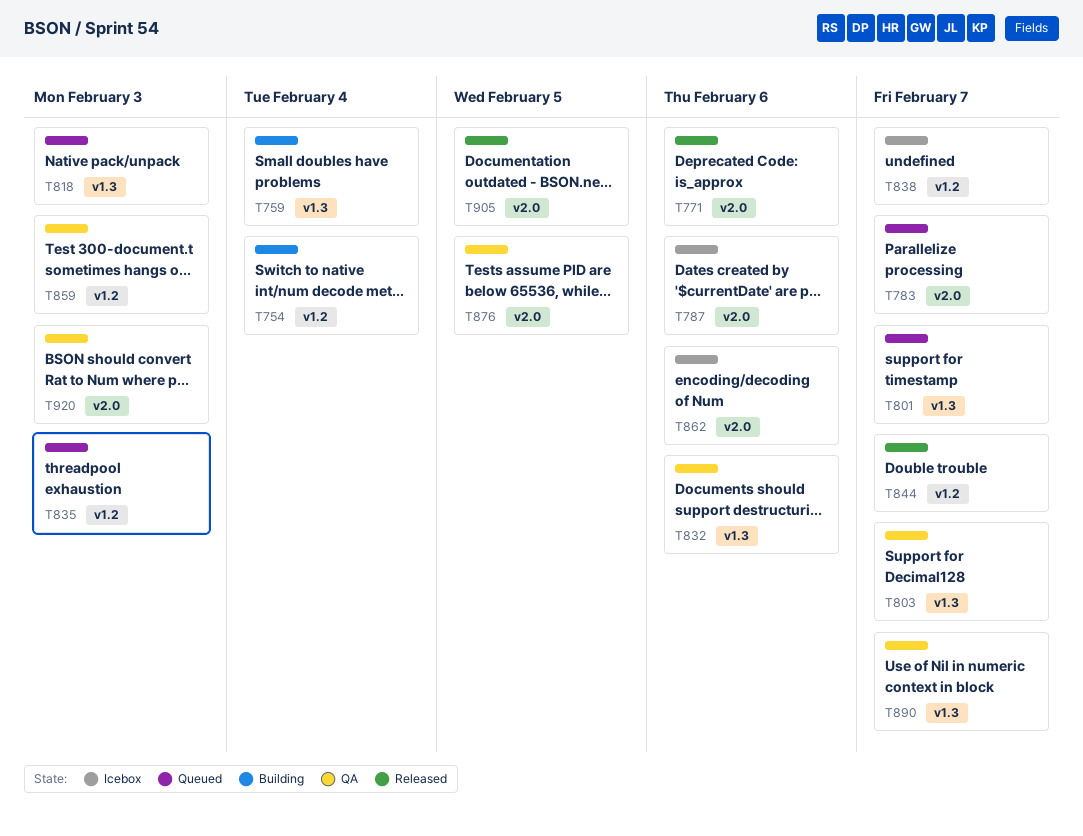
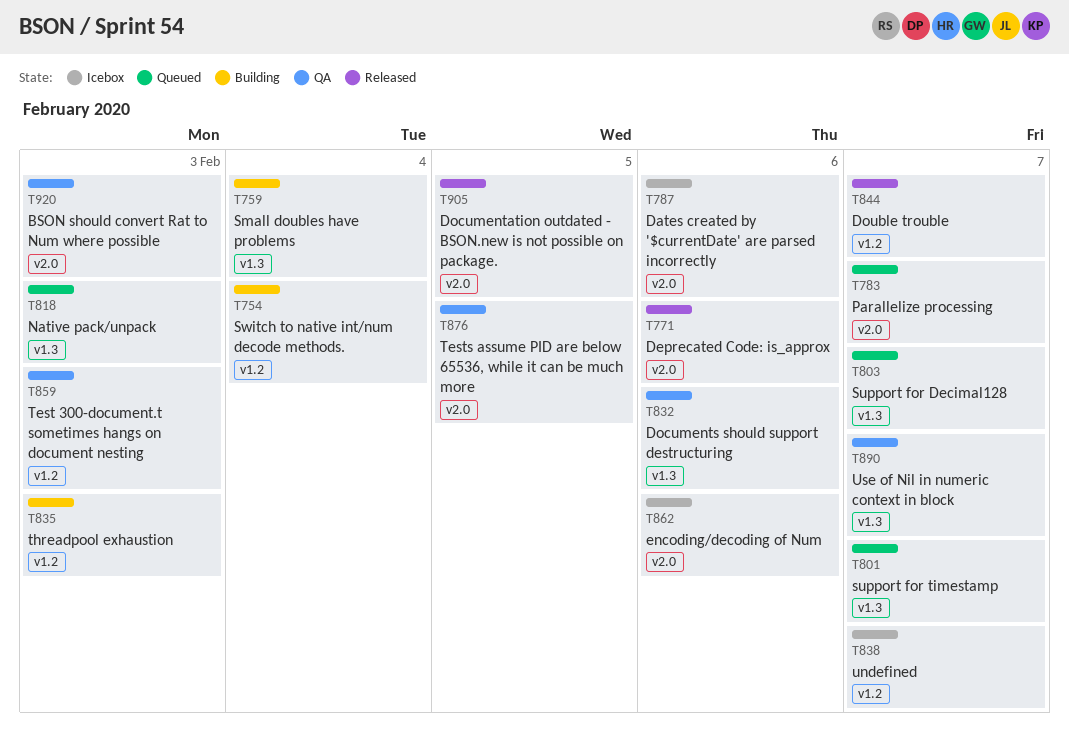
T803, status: QA -> Queued
T835, status: Queued -> Building

